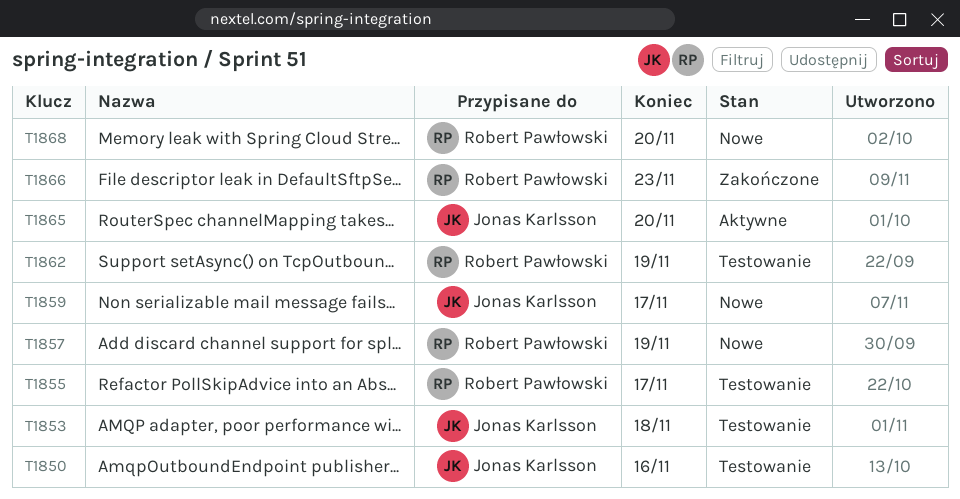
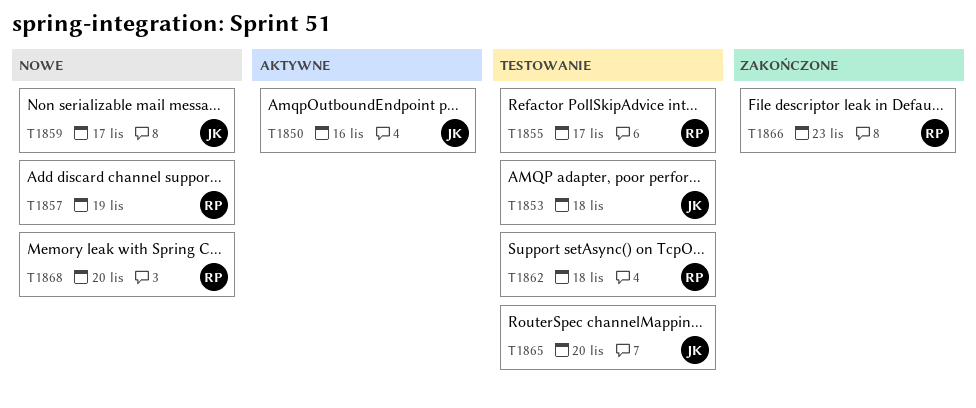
T1850, status: Testowanie -> Aktywne
T1862, due: Nov 19 -> Nov 18
T1865, status: Aktywne -> Testowanie

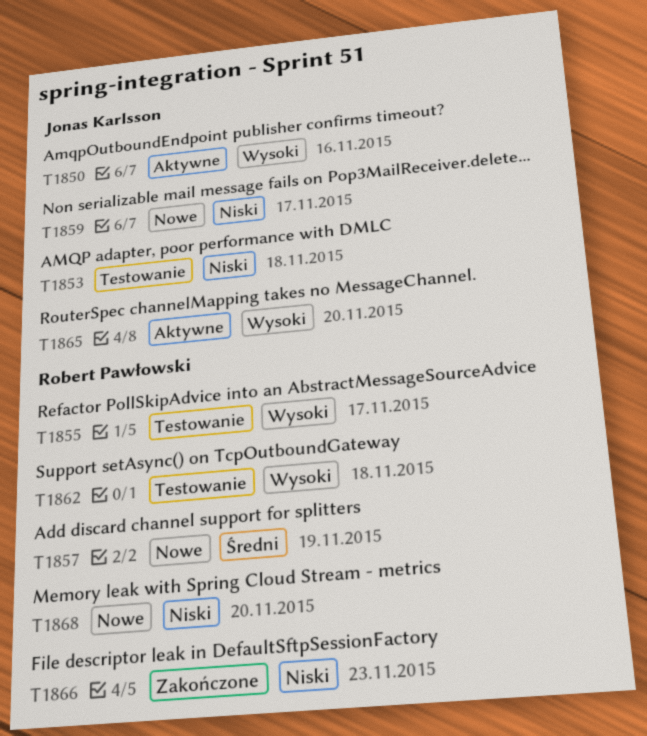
T1865, status: Testowanie -> Aktywne

